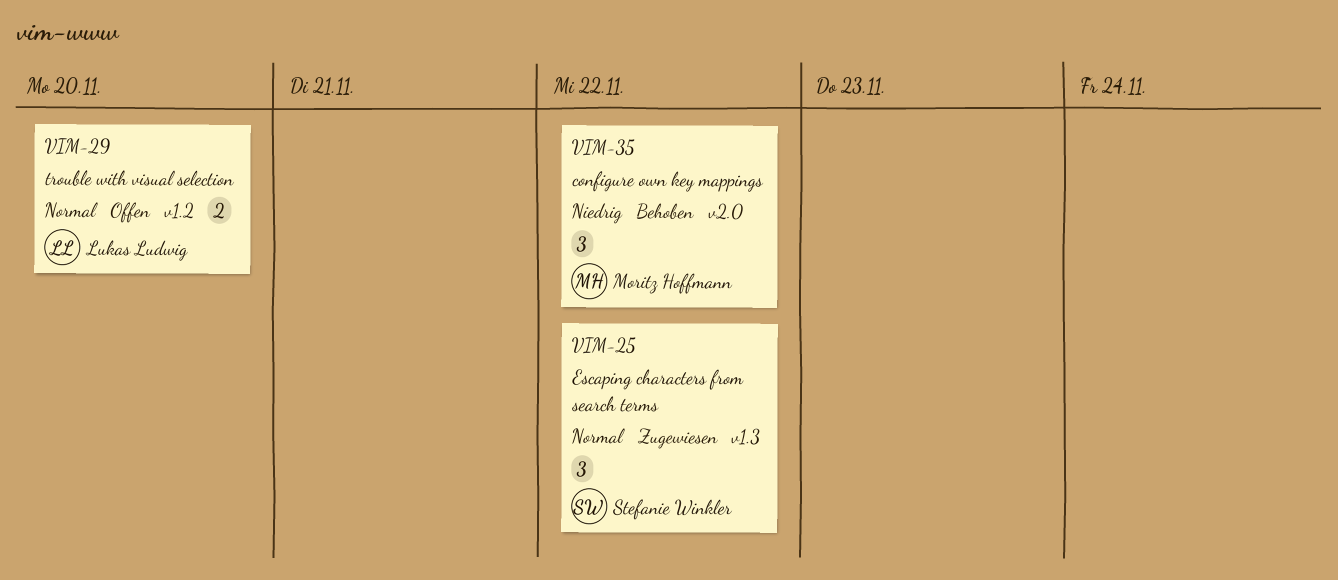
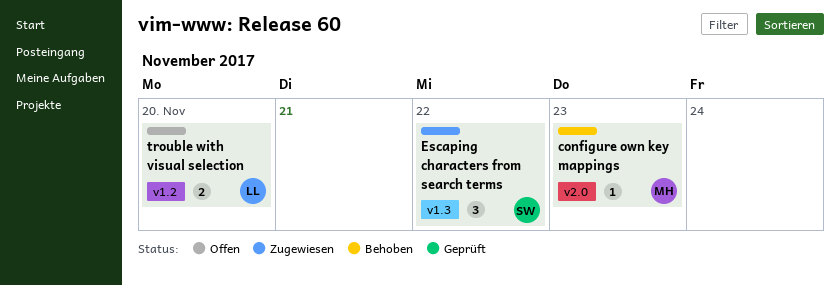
configure own key mappings, estimate: 3 -> 1
configure own key mappings, due: Nov 22 -> Nov 23

